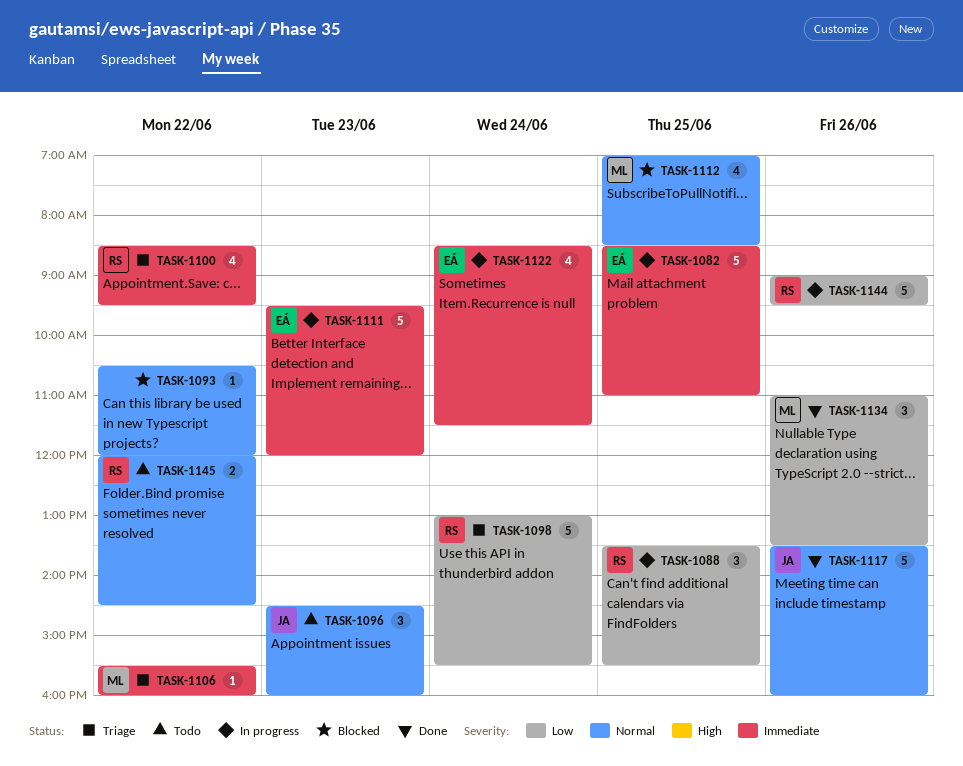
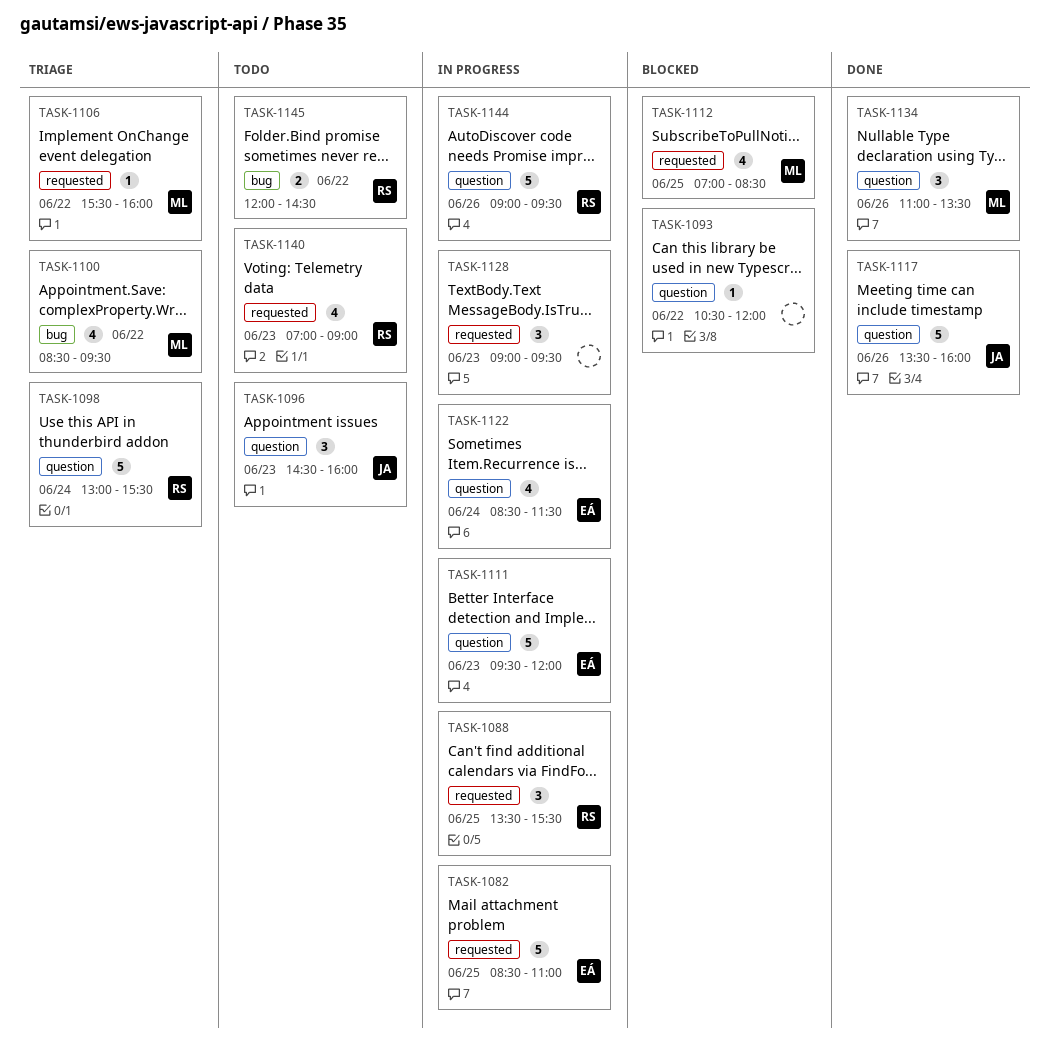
TASK-1100, owner: RS -> ML
TASK-1128: none -> present
TASK-1140: none -> present

